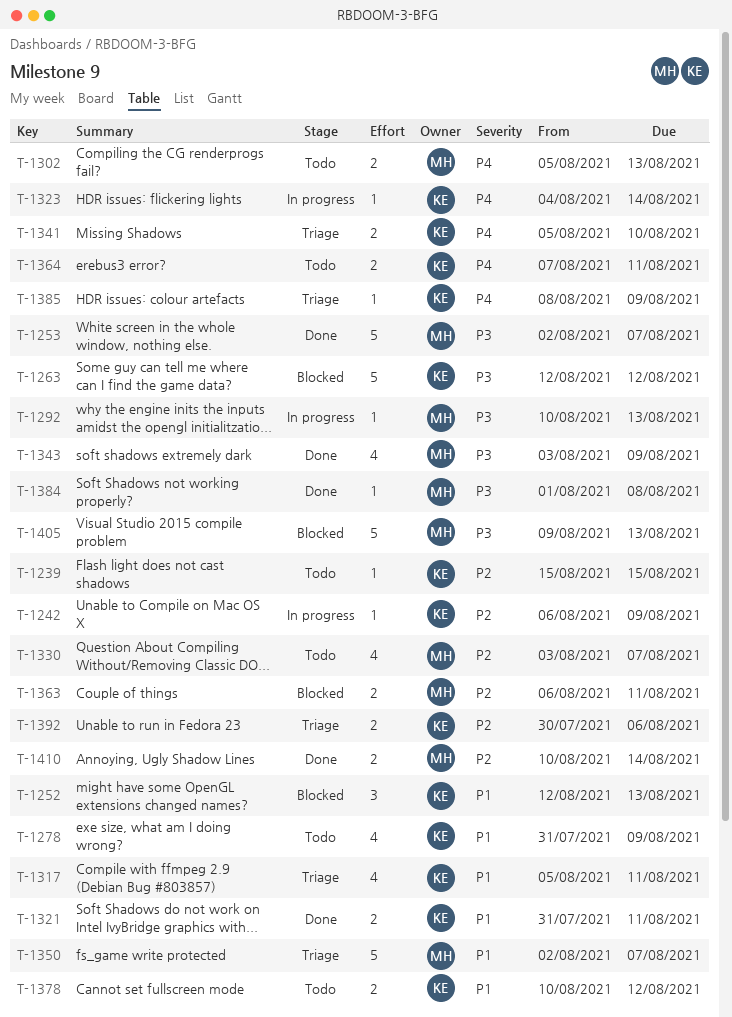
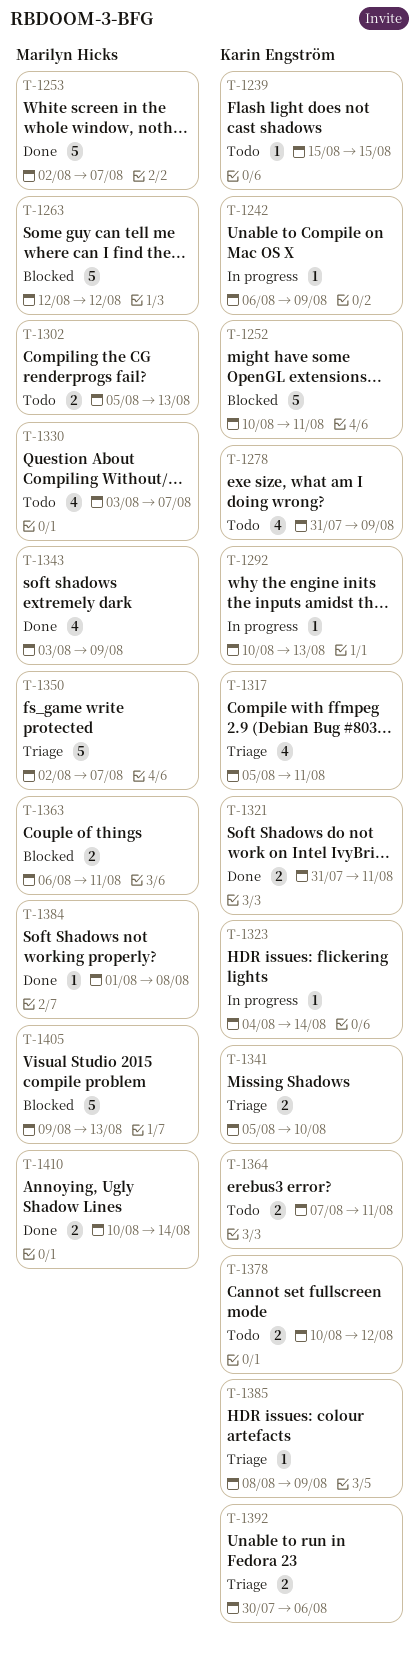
T-1252, estimate: 3 -> 5
T-1252, start: Aug 12 -> Aug 10
T-1252, due: Aug 13 -> Aug 11
T-1263, owner: Karin Engström -> Marilyn Hicks
T-1292, owner: Marilyn Hicks -> Karin Engström

